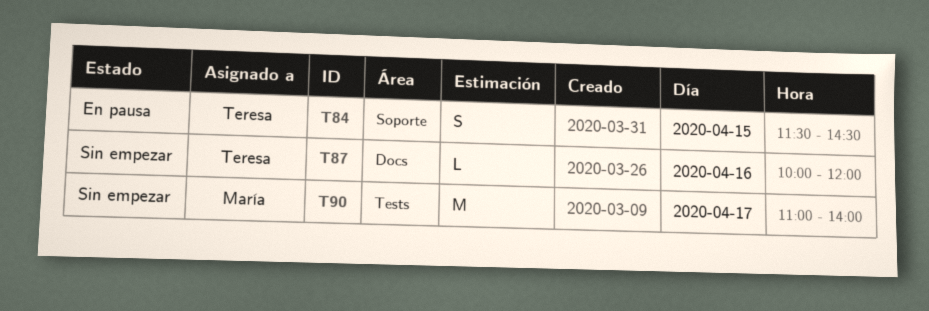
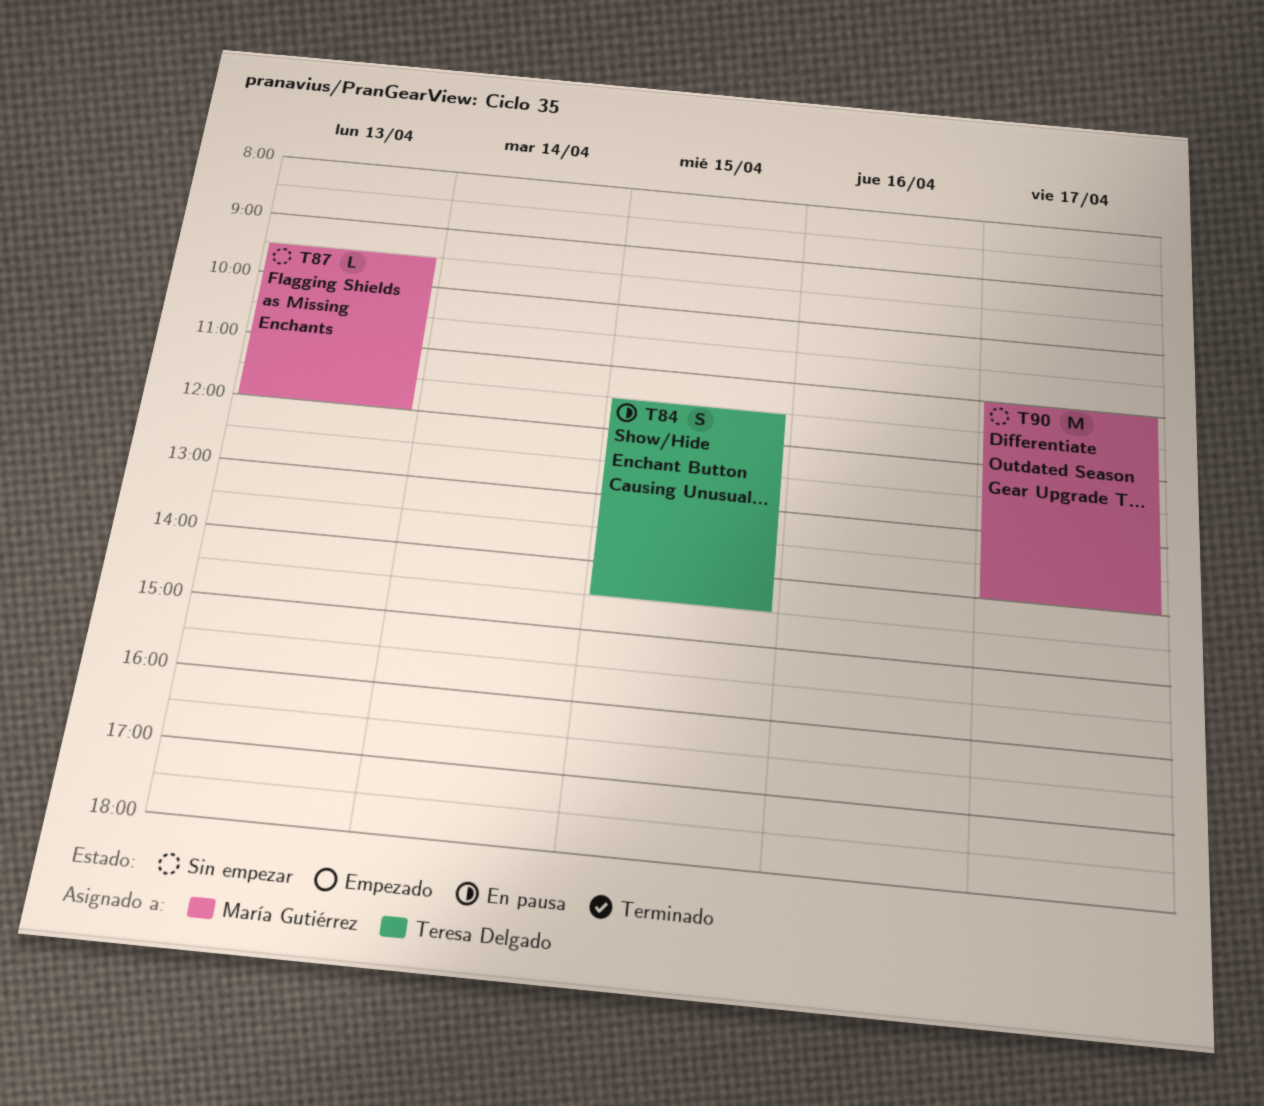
T87, owner: Teresa Delgado -> María Gutiérrez
T87, day: Apr 16 -> Apr 13
T87, begins: 10:00 -> 09:30

